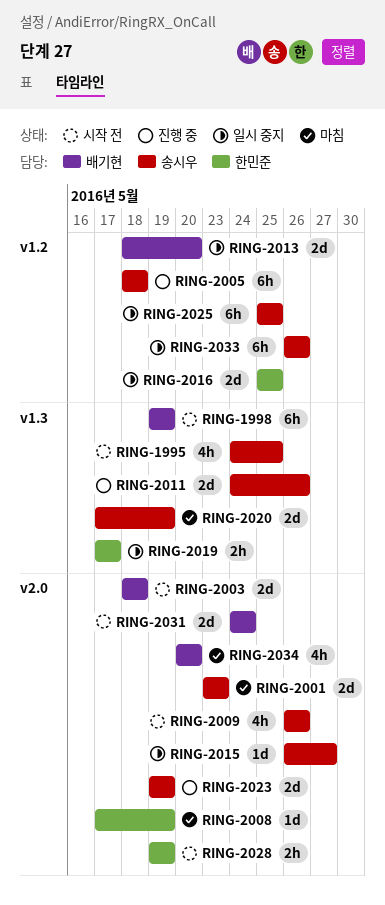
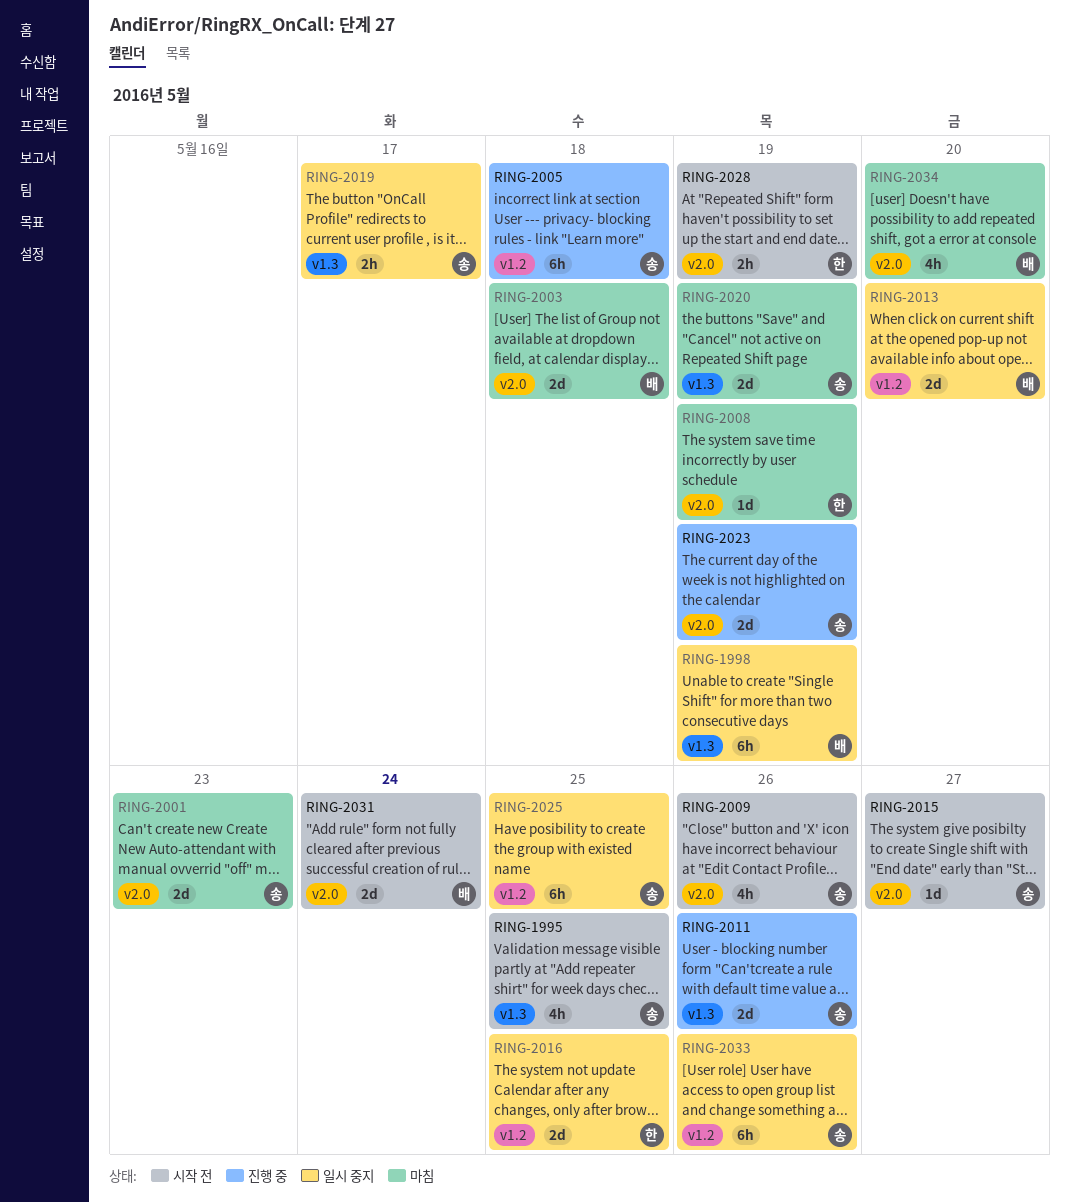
RING-1998, status: 시작 전 -> 일시 중지
RING-2003, status: 시작 전 -> 마침
RING-2015, status: 일시 중지 -> 시작 전
RING-2019, owner: 한민준 -> 송시우

